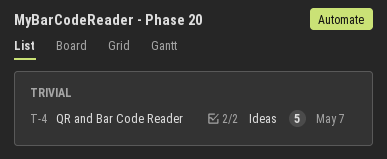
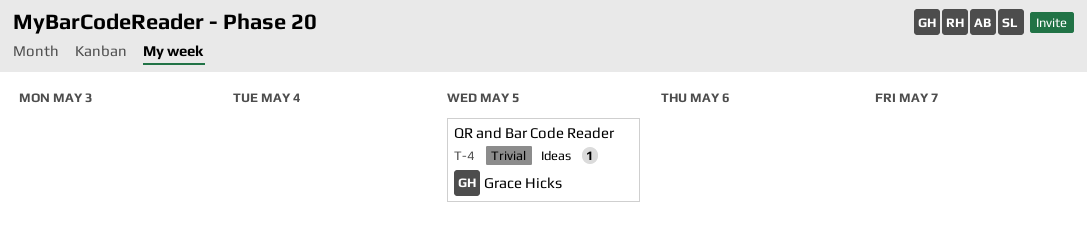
T-4, estimate: 5 -> 1
T-4, due: May 7 -> May 5

